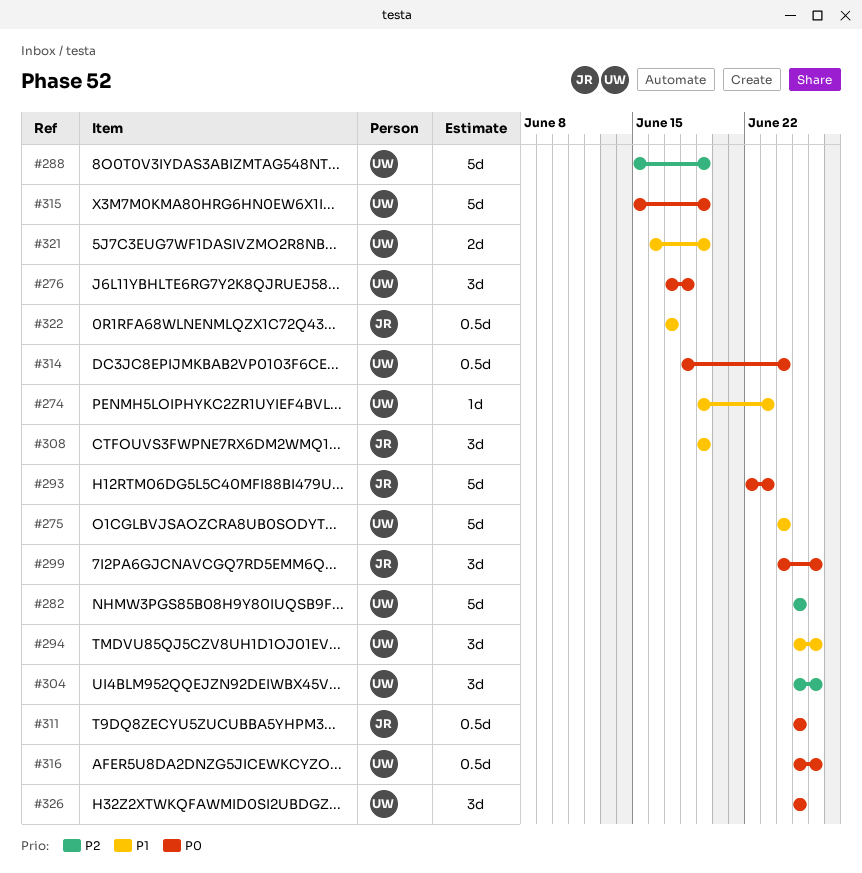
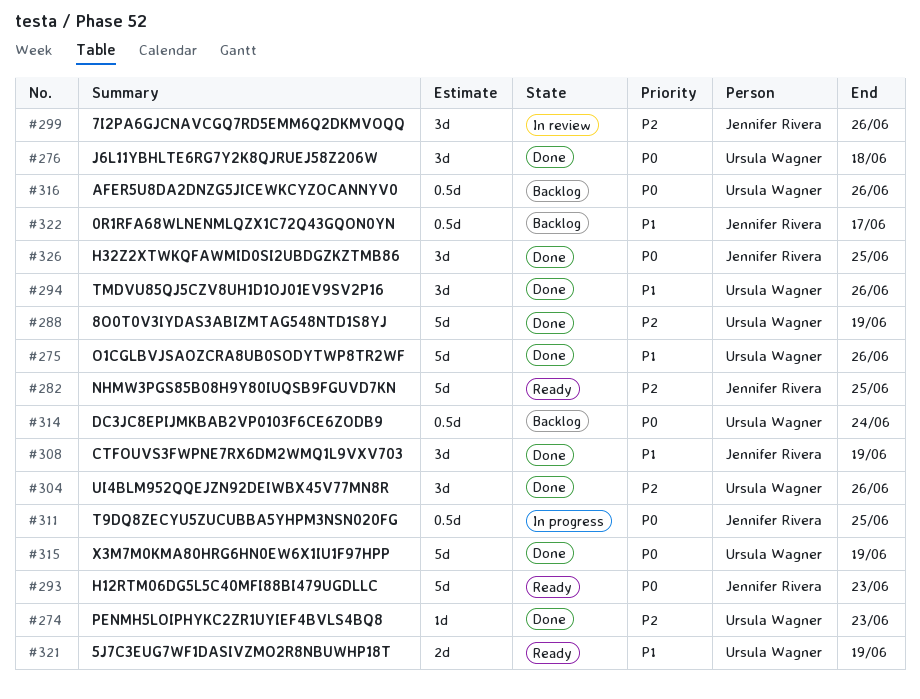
#274, priority: P1 -> P2
#275, due: Jun 24 -> Jun 26
#282, owner: Ursula Wagner -> Jennifer Rivera
#299, priority: P0 -> P2
#326, owner: Ursula Wagner -> Jennifer Rivera

